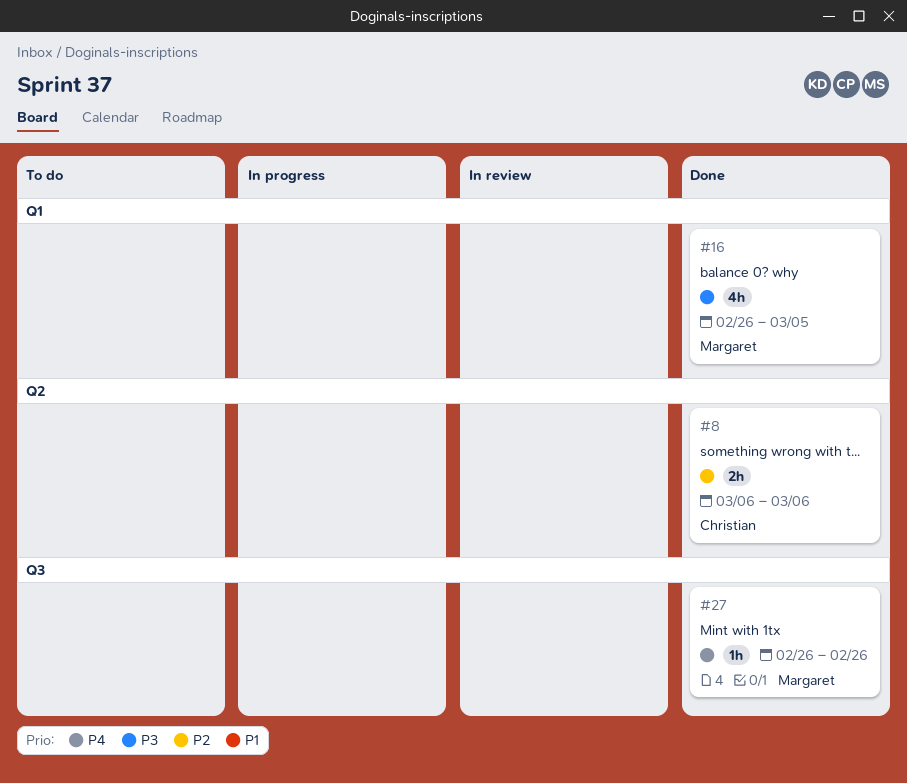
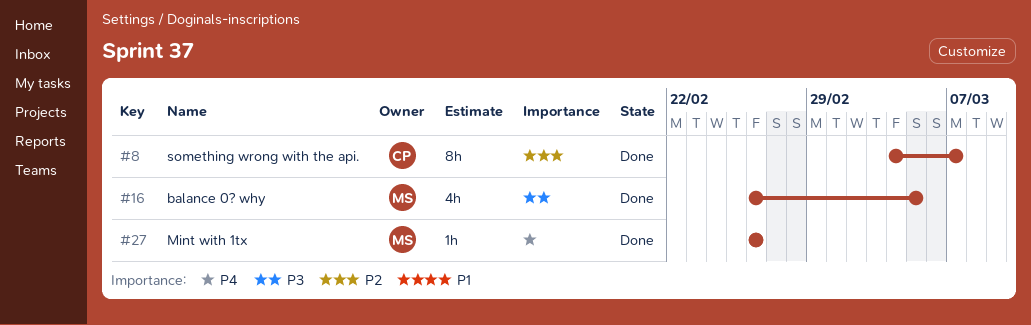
#8, estimate: 2h -> 8h
#8, start: Mar 6 -> Mar 4
#8, due: Mar 6 -> Mar 7

